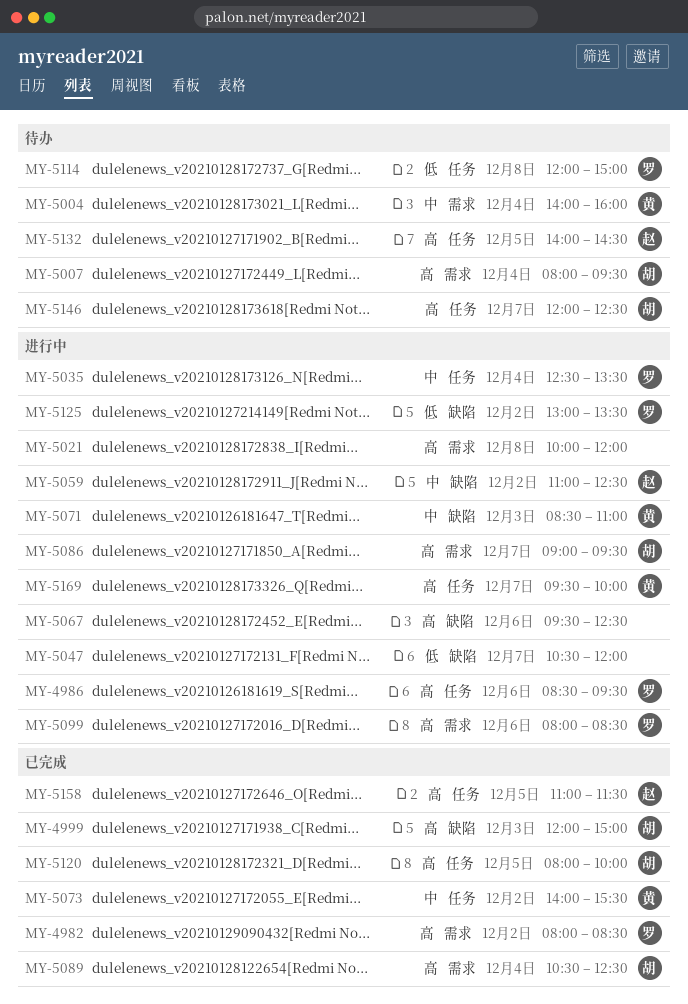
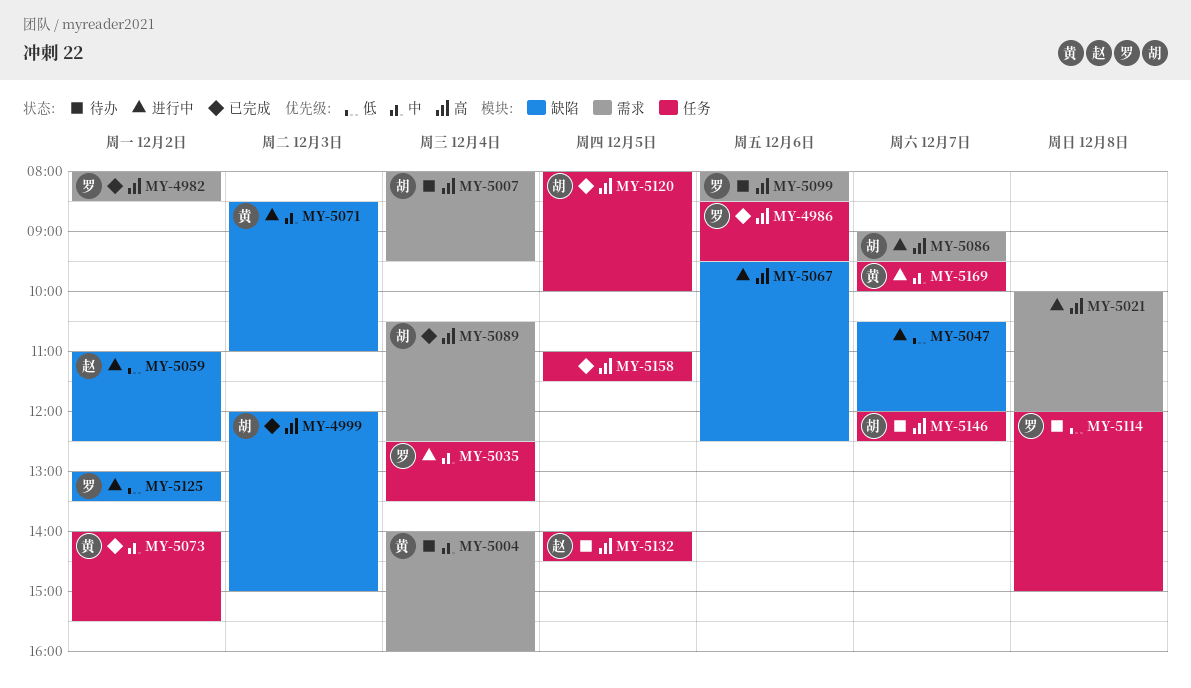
MY-4986, status: 进行中 -> 已完成
MY-5059, priority: 中 -> 低
MY-5099, status: 进行中 -> 待办
MY-5158, owner: 赵 -> none
MY-5169, priority: 高 -> 中

